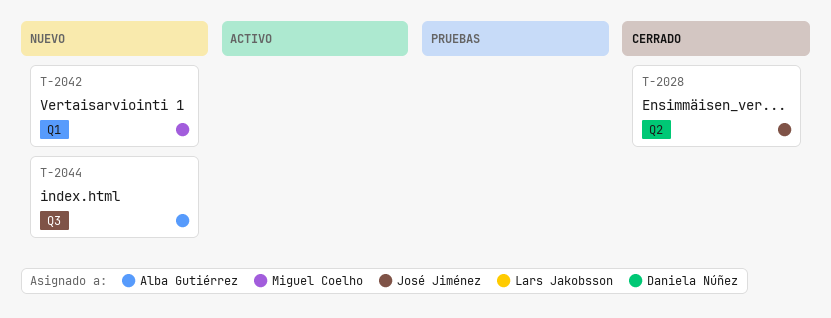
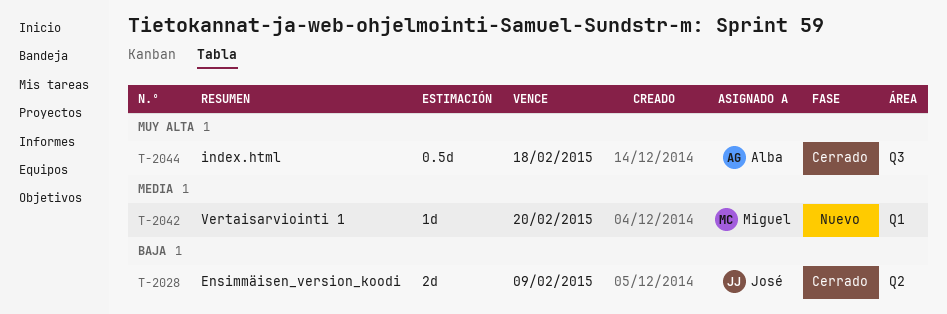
T-2044, status: Nuevo -> Cerrado

